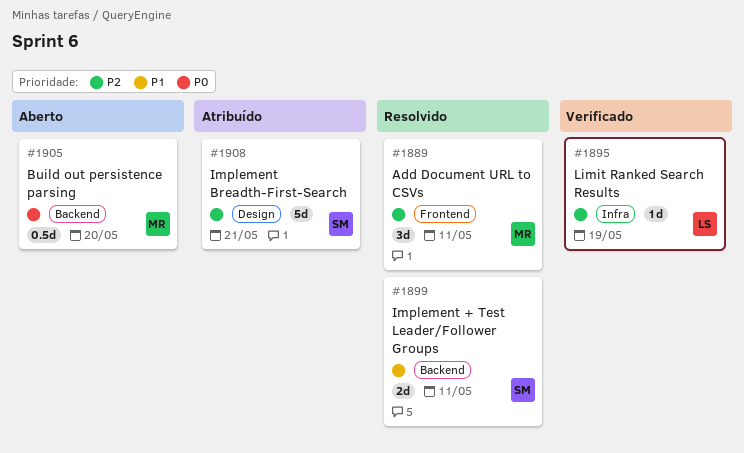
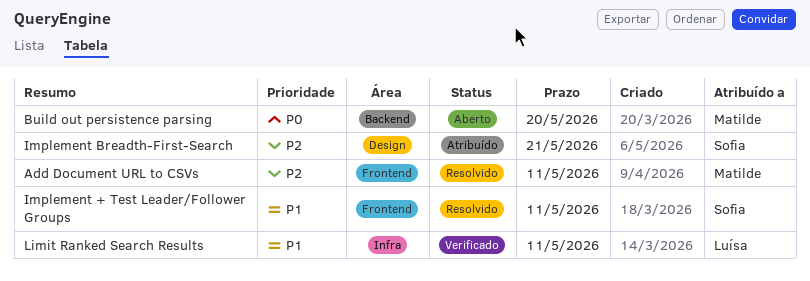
Implement + Test Leader/Follower Groups, label: Backend -> Frontend
Limit Ranked Search Results, priority: P2 -> P1
Limit Ranked Search Results, due: May 19 -> May 11

